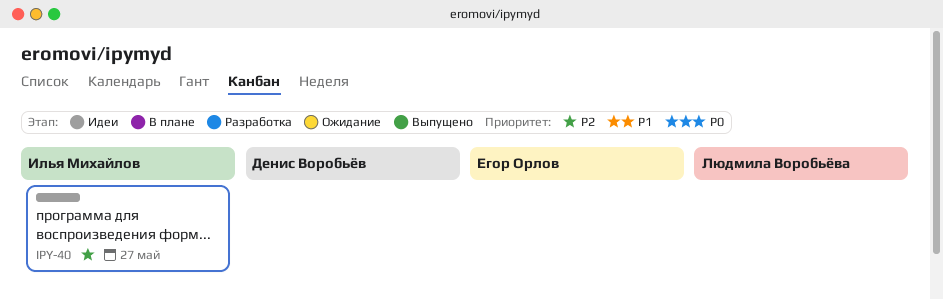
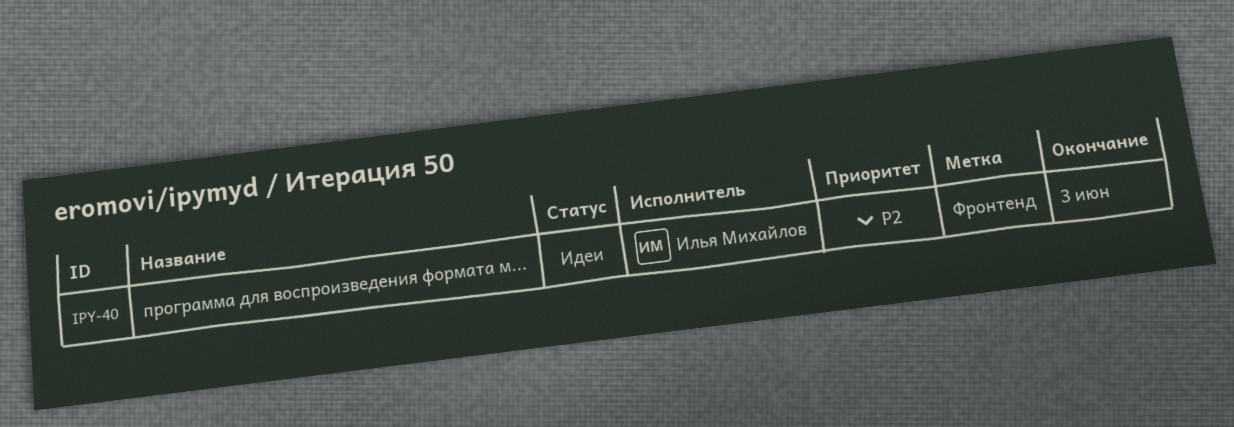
IPY-40, due: May 27 -> Jun 3

